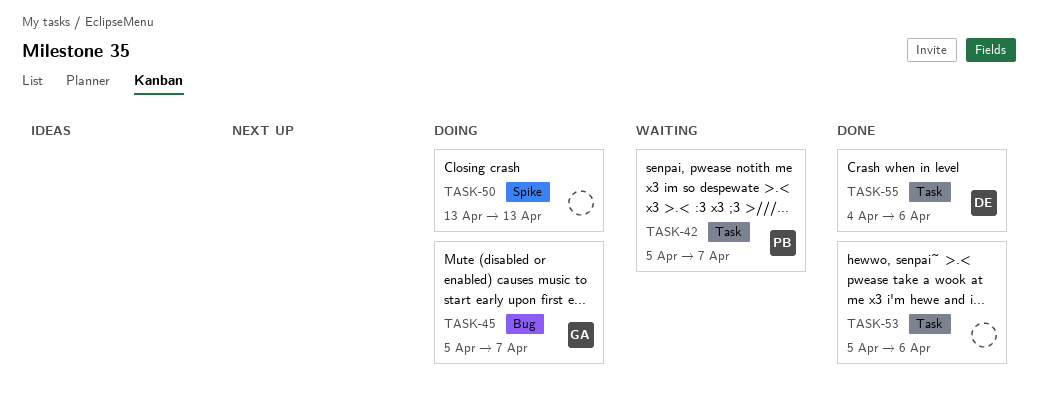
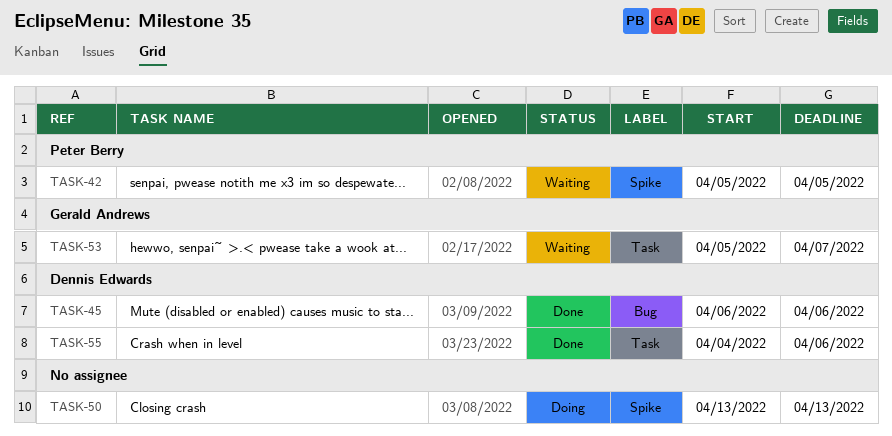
TASK-42, label: Task -> Spike
TASK-42, due: Apr 7 -> Apr 5
TASK-45, status: Doing -> Done
TASK-45, owner: Gerald Andrews -> Dennis Edwards
TASK-45, start: Apr 5 -> Apr 6
TASK-45, due: Apr 7 -> Apr 6
TASK-53, status: Done -> Waiting
TASK-53, owner: none -> Gerald Andrews
TASK-53, due: Apr 6 -> Apr 7

